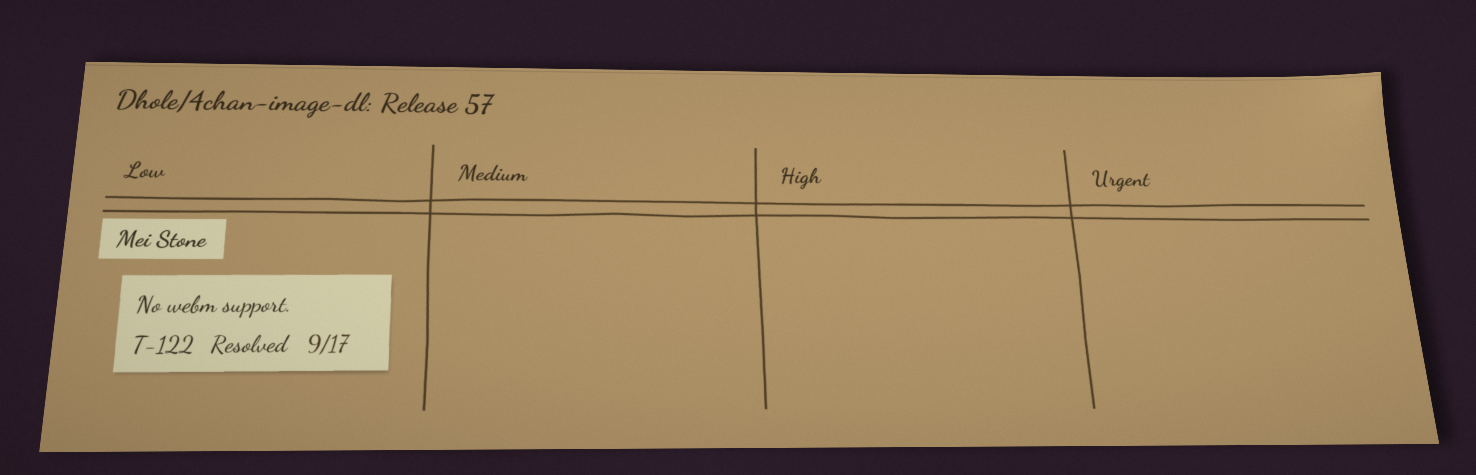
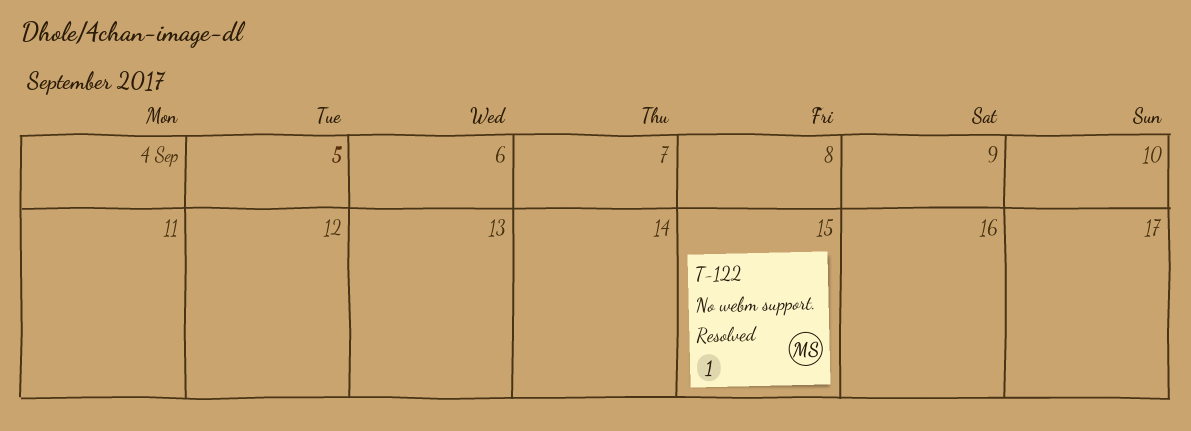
T-122, due: Sep 17 -> Sep 15

